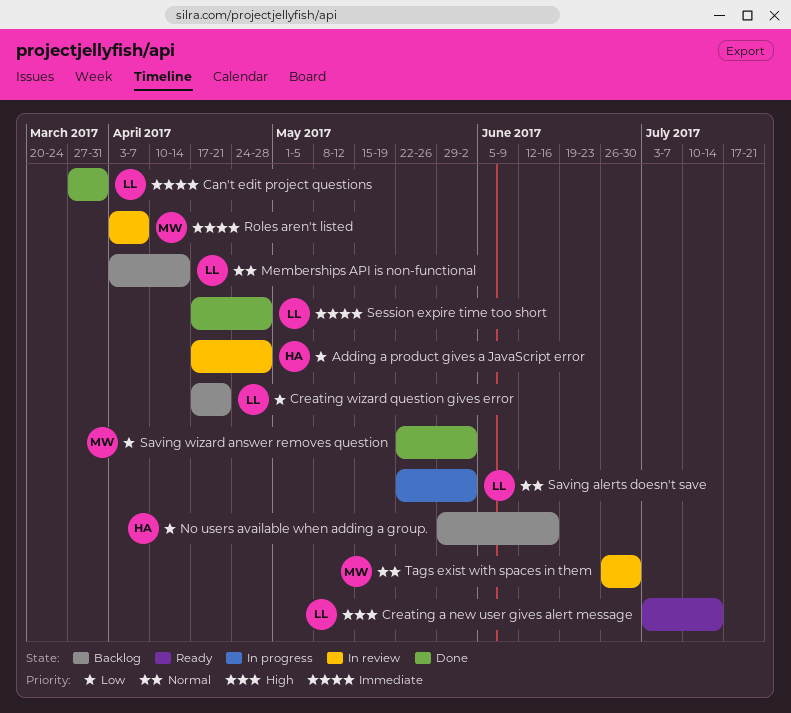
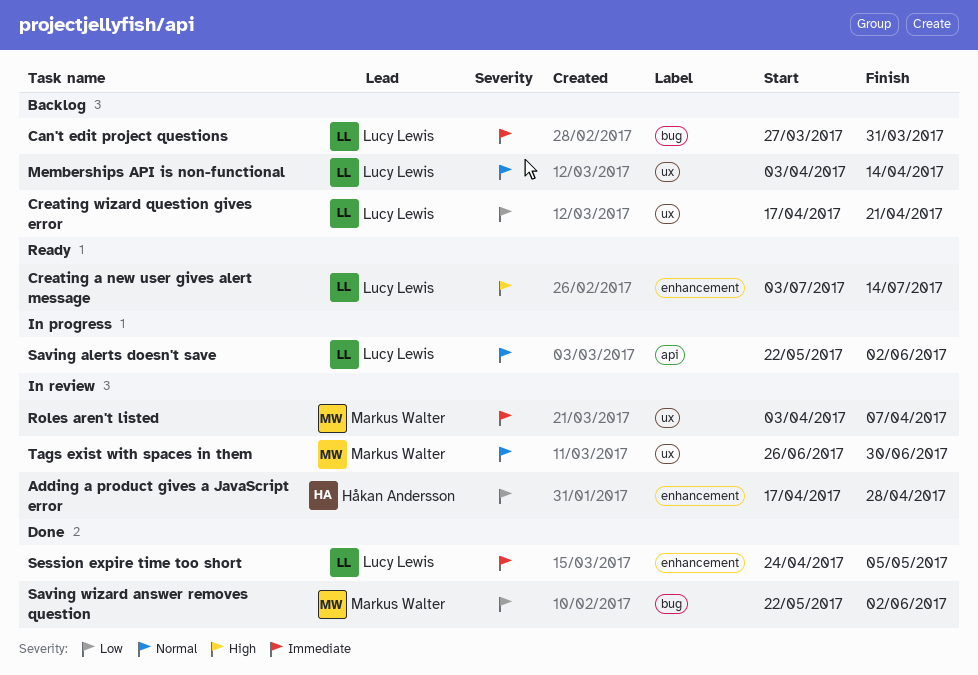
Can't edit project questions, status: Done -> Backlog
No users available when adding a group.: present -> none
Session expire time too short, start: Apr 17 -> Apr 24
Session expire time too short, due: Apr 28 -> May 5

